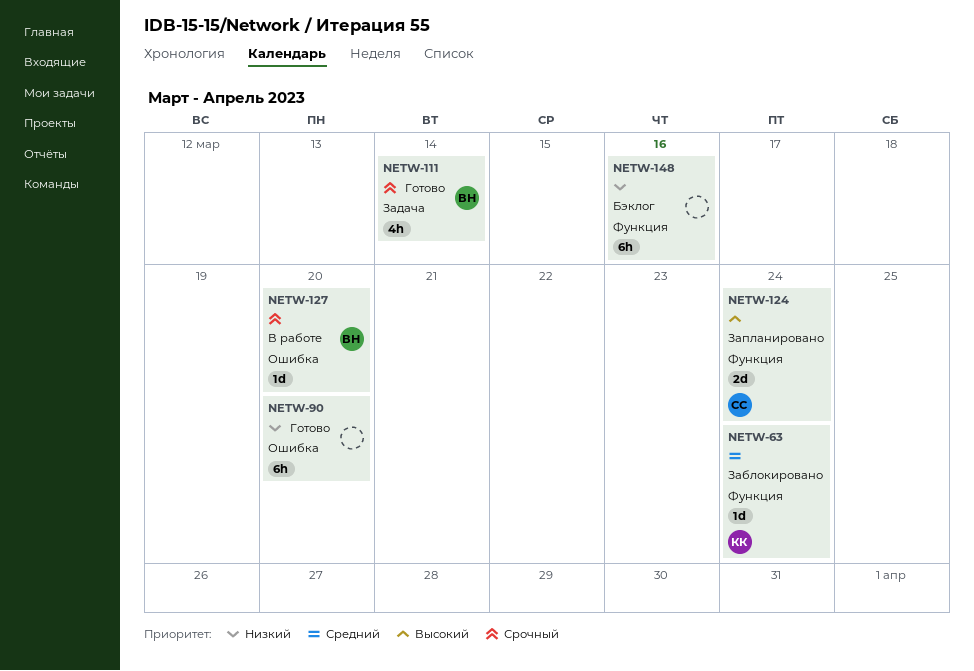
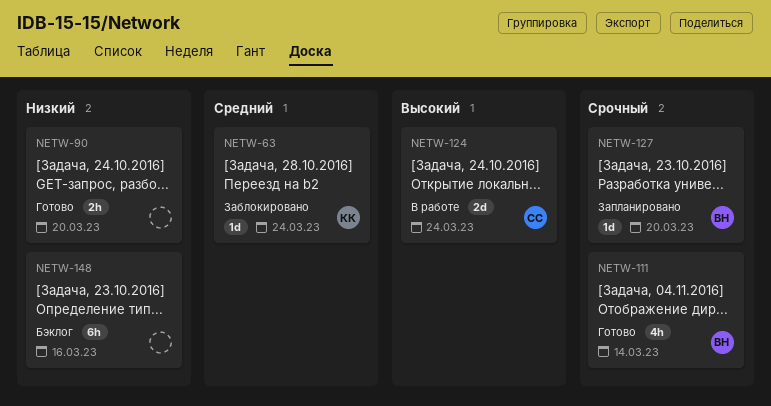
NETW-90, estimate: 6h -> 2h
NETW-124, status: Запланировано -> В работе
NETW-127, status: В работе -> Запланировано

